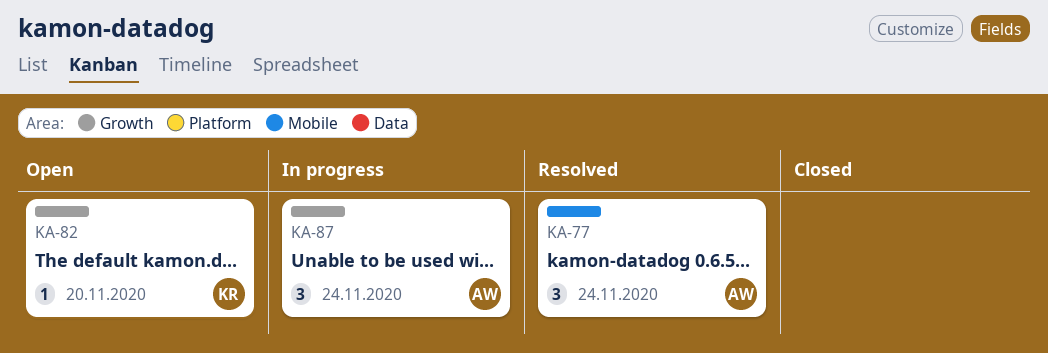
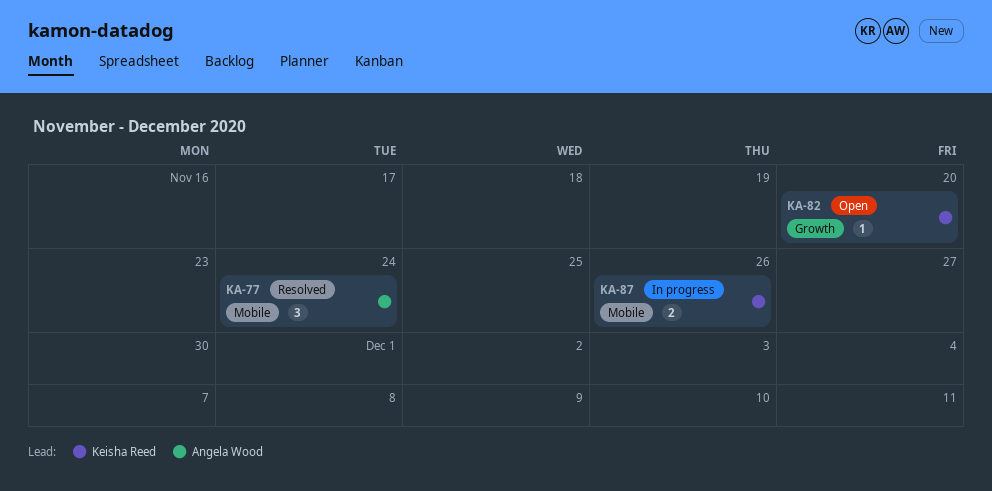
KA-87, owner: Angela Wood -> Keisha Reed
KA-87, label: Growth -> Mobile
KA-87, estimate: 3 -> 2
KA-87, due: Nov 24 -> Nov 26

